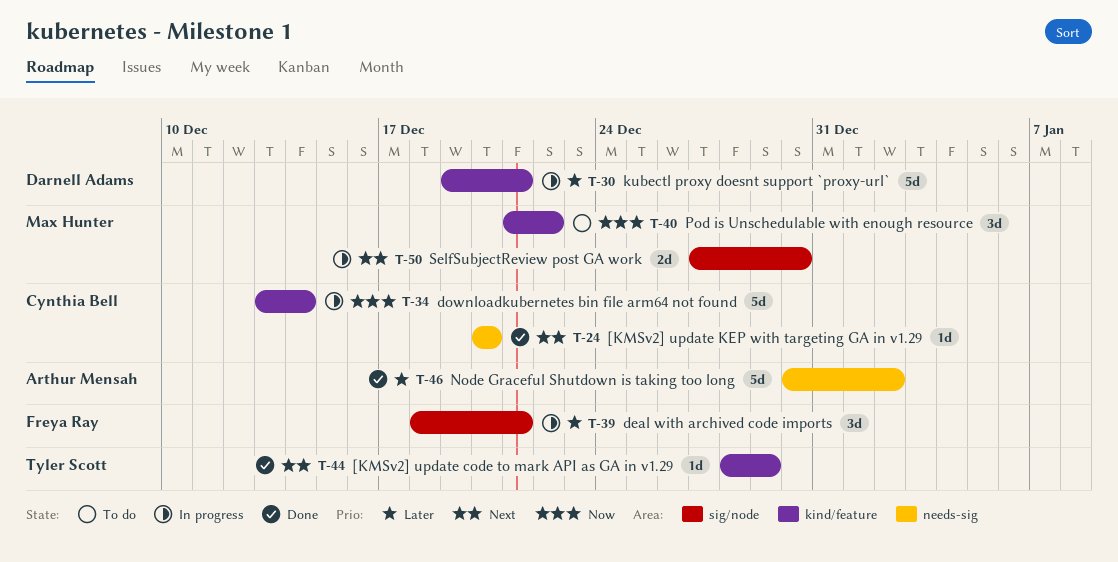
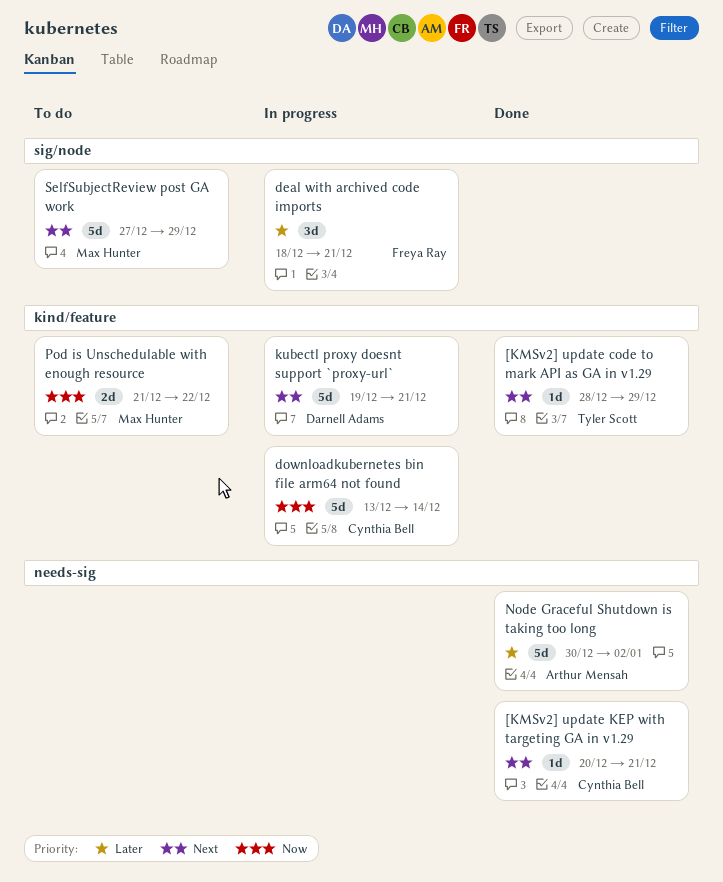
[KMSv2] update KEP with targeting GA in v1.29, due: Dec 20 -> Dec 21
kubectl proxy doesnt support `proxy-url`, priority: Later -> Next
Pod is Unschedulable with enough resource, estimate: 3d -> 2d
SelfSubjectReview post GA work, status: In progress -> To do
SelfSubjectReview post GA work, estimate: 2d -> 5d
SelfSubjectReview post GA work, due: Dec 30 -> Dec 29

